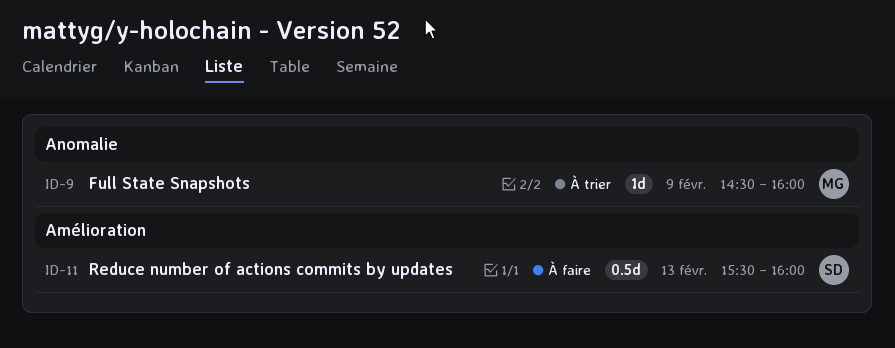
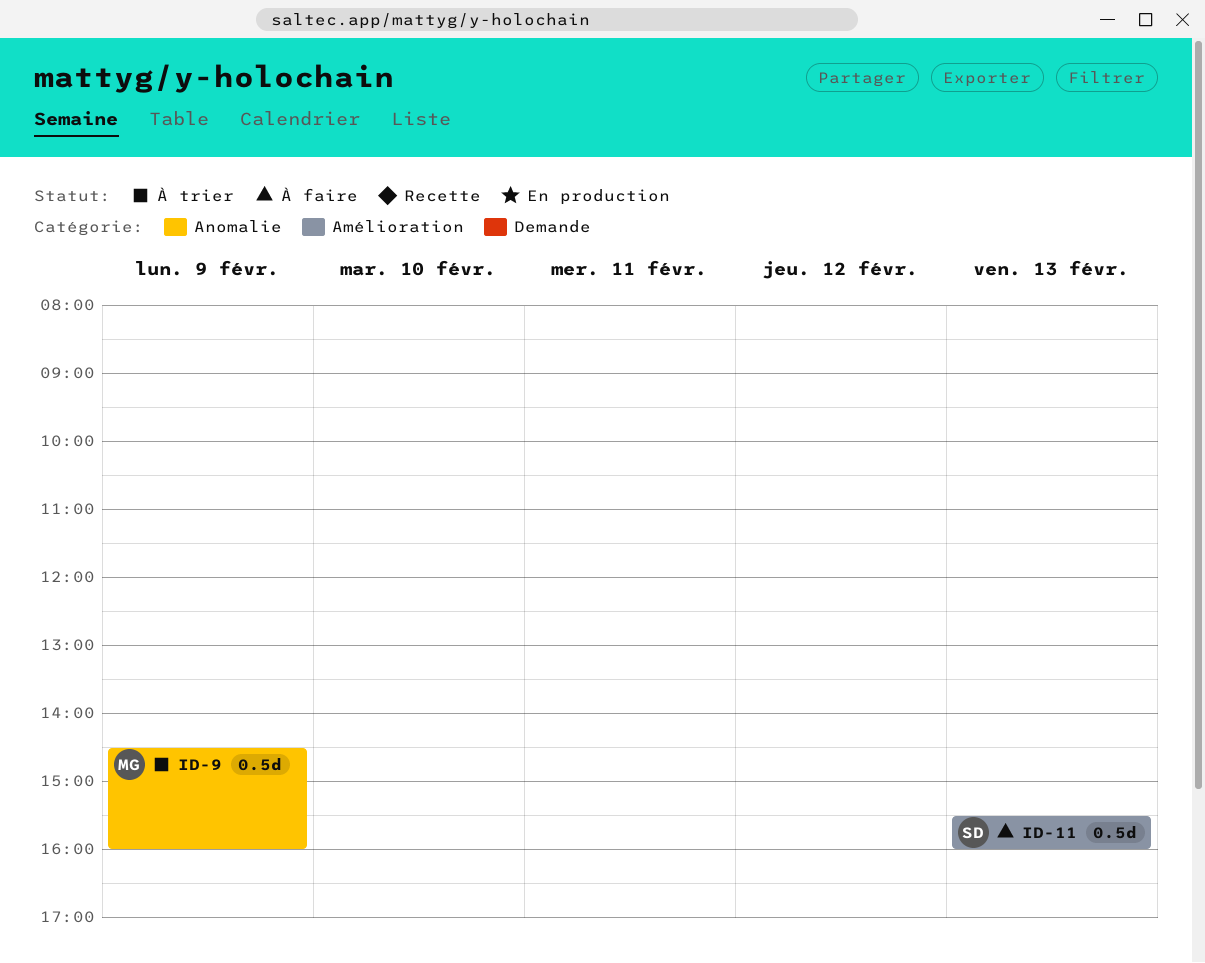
ID-9, estimate: 1d -> 0.5d

